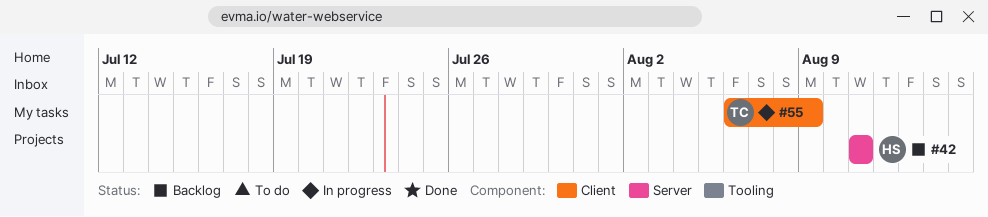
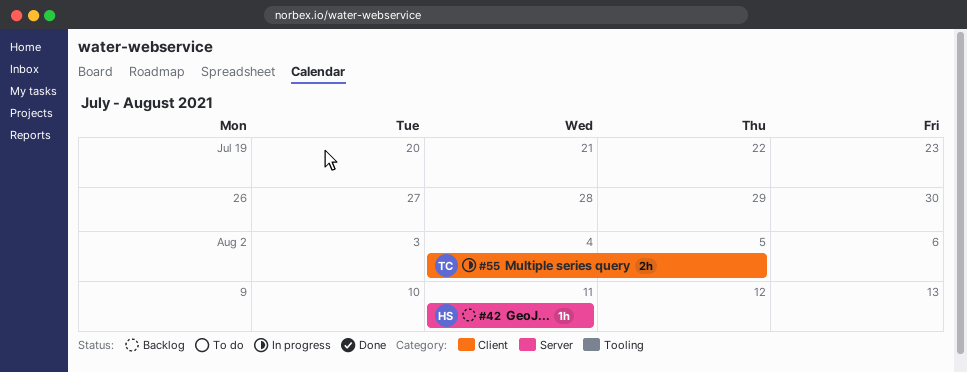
#55, start: Aug 6 -> Aug 4
#55, due: Aug 9 -> Aug 5

